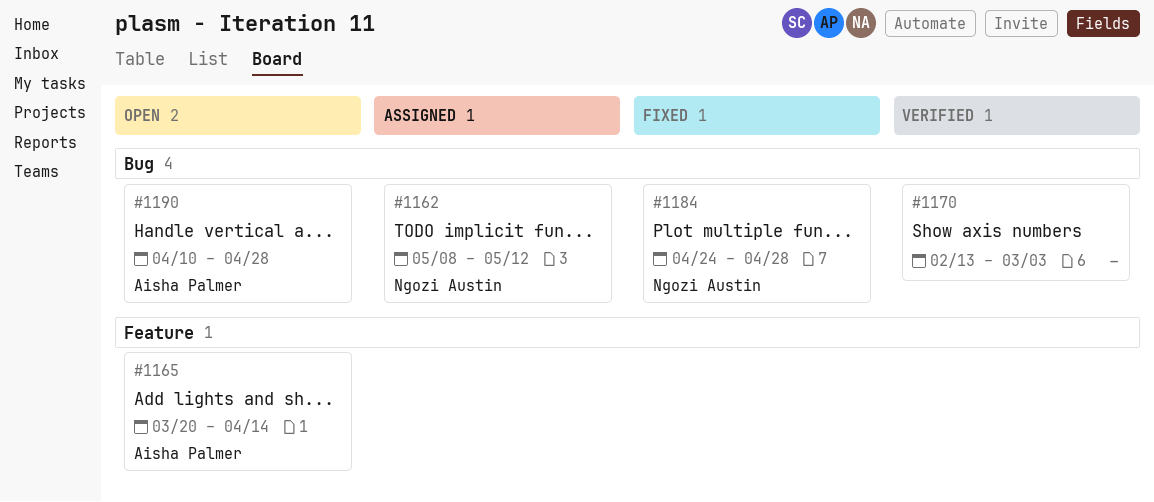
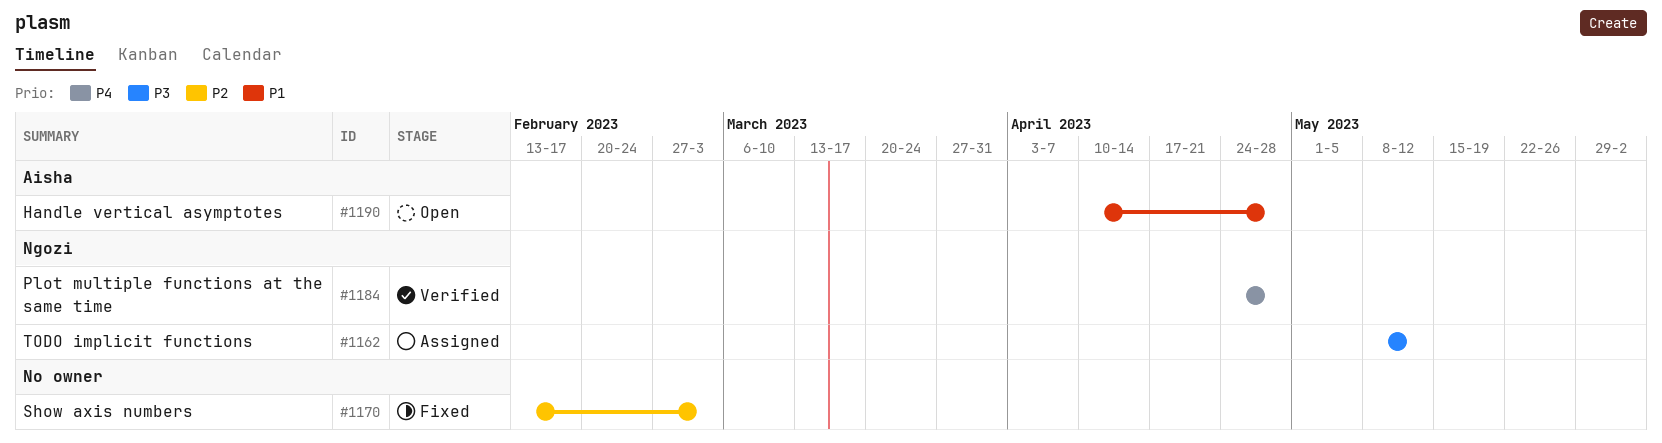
#1165: present -> none
#1170, status: Verified -> Fixed
#1184, status: Fixed -> Verified

